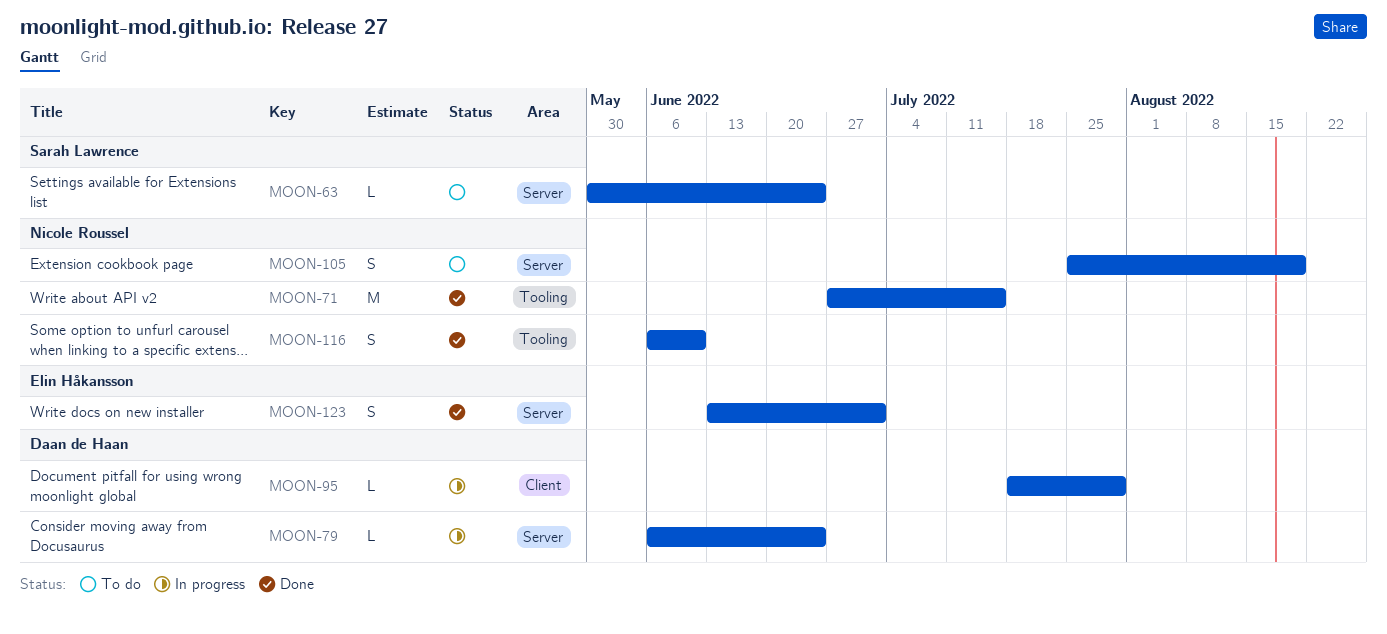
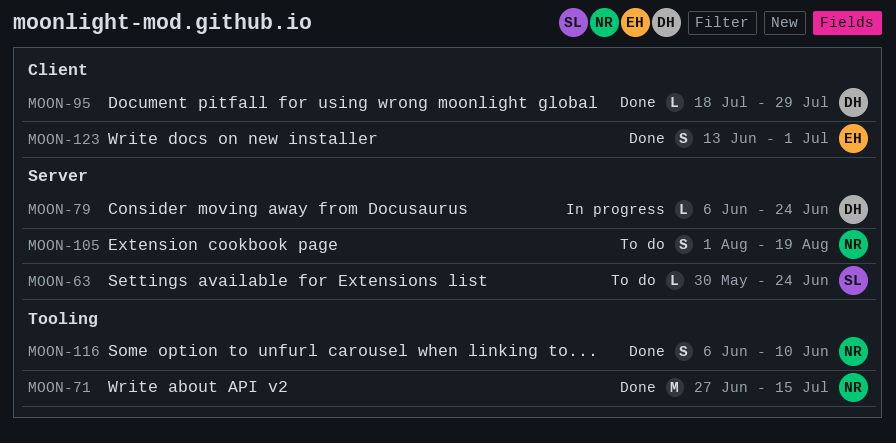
MOON-95, status: In progress -> Done
MOON-105, start: Jul 25 -> Aug 1
MOON-123, label: Server -> Client

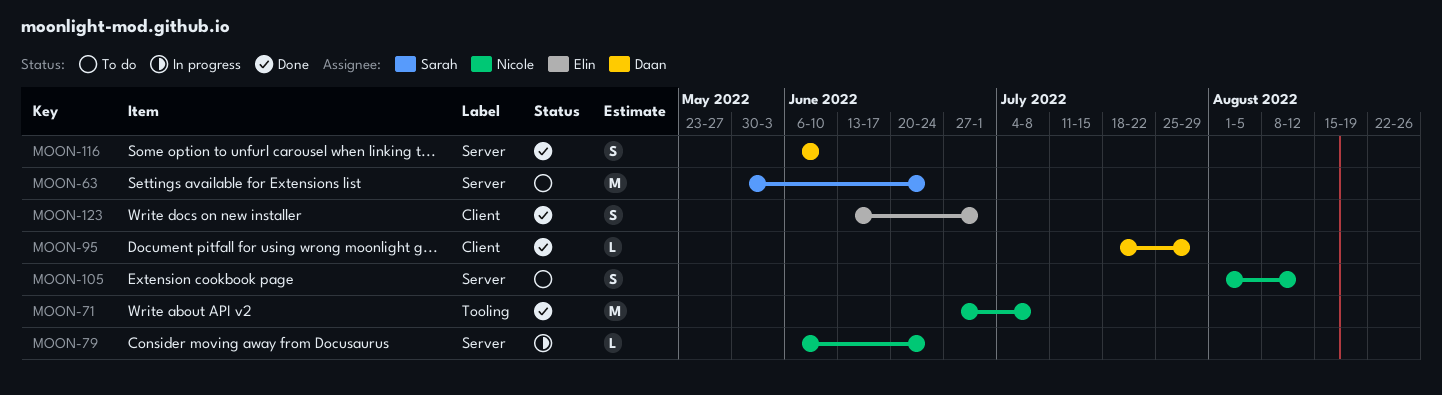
MOON-63, estimate: L -> M
MOON-71, due: Jul 15 -> Jul 8
MOON-79, owner: Daan -> Nicole
MOON-105, due: Aug 19 -> Aug 12
MOON-116, owner: Nicole -> Daan
MOON-116, label: Tooling -> Server

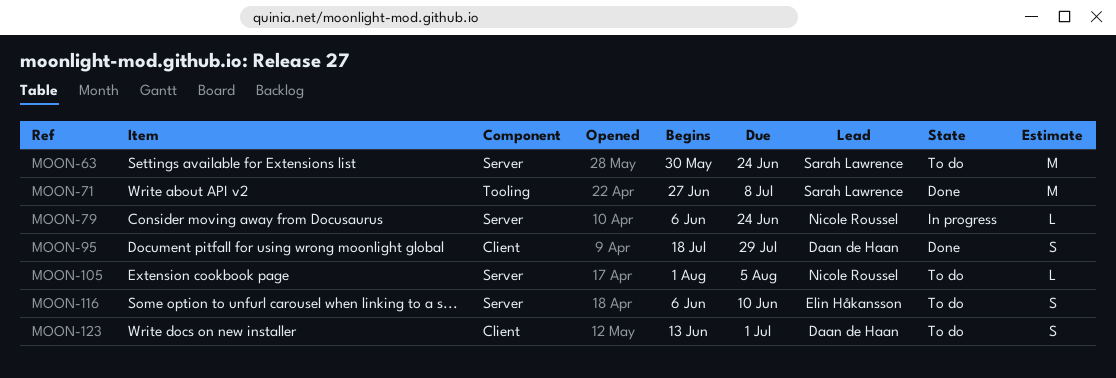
MOON-71, owner: Nicole Roussel -> Sarah Lawrence
MOON-95, estimate: L -> S
MOON-105, estimate: S -> L
MOON-105, due: Aug 12 -> Aug 5
MOON-116, status: Done -> To do
MOON-116, owner: Daan de Haan -> Elin Håkansson
MOON-123, status: Done -> To do
MOON-123, owner: Elin Håkansson -> Daan de Haan

